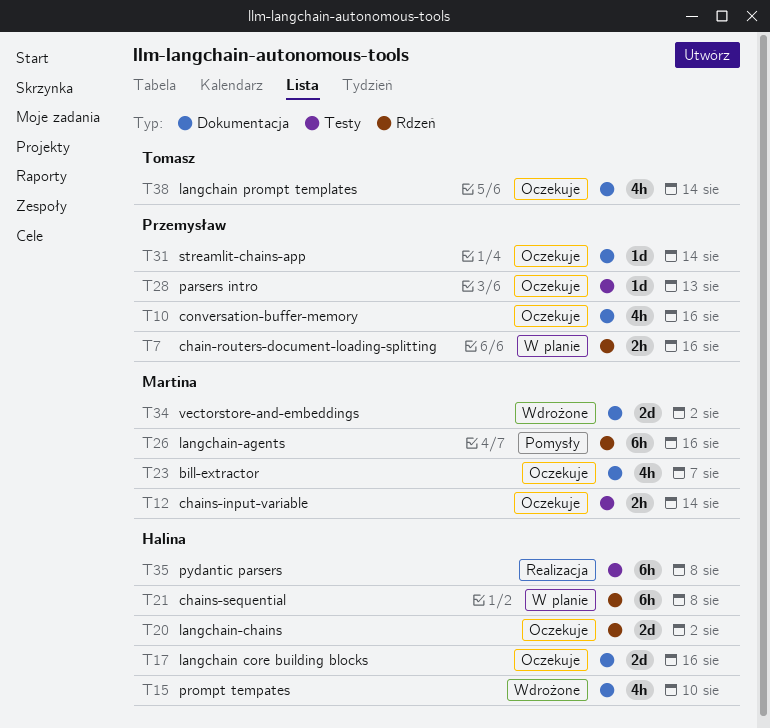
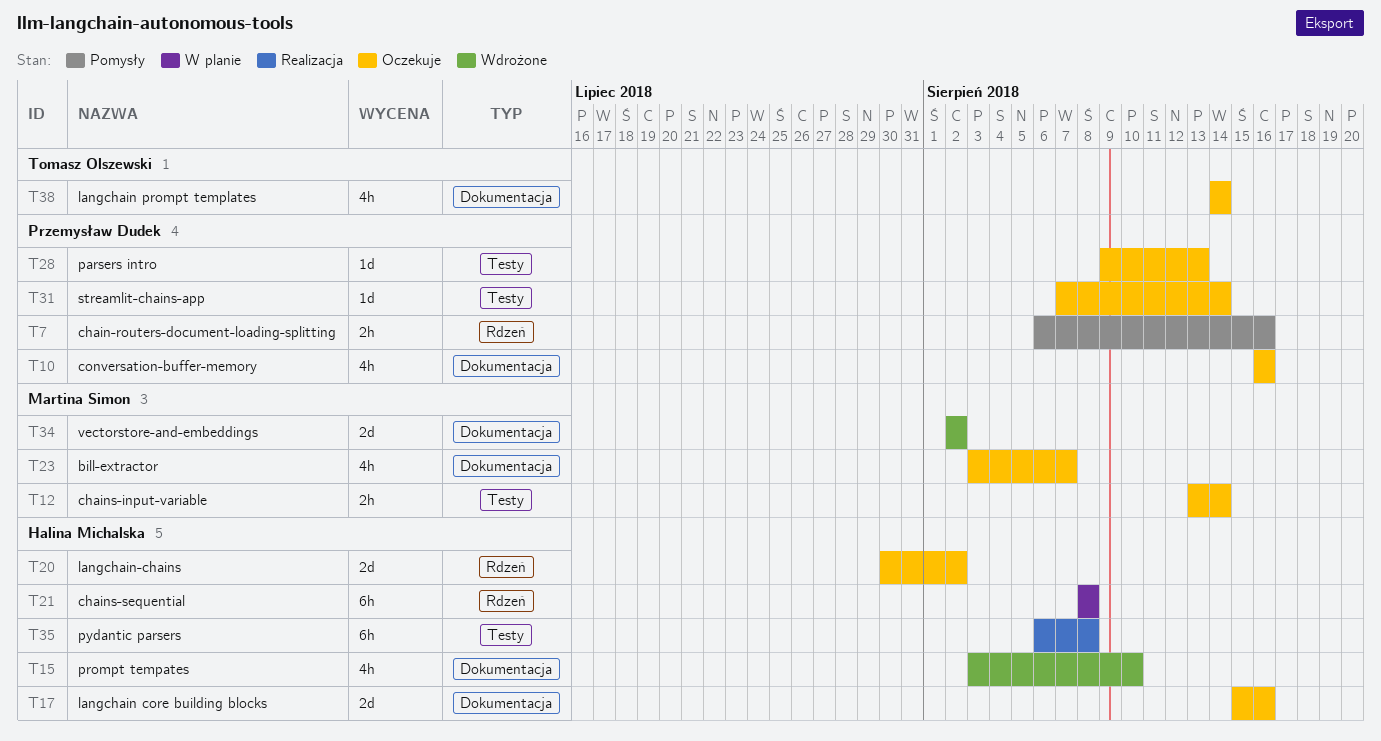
T7, status: W planie -> Pomysły
T26: present -> none
T31, label: Dokumentacja -> Testy

